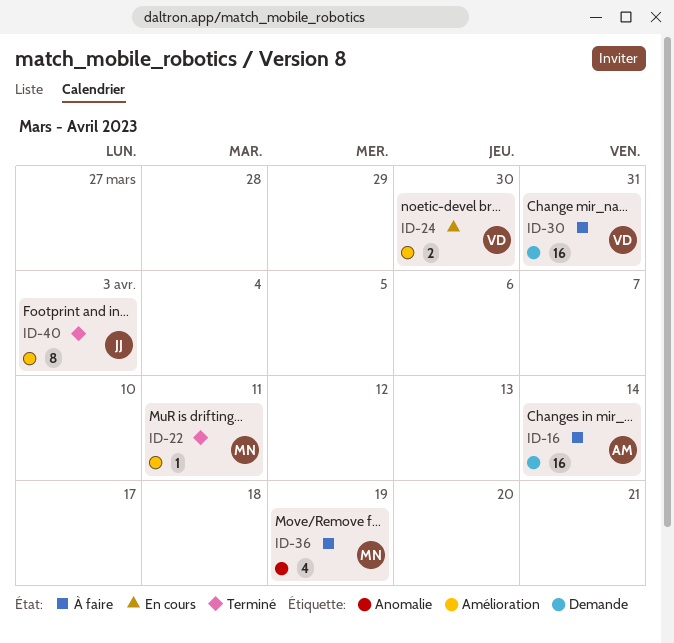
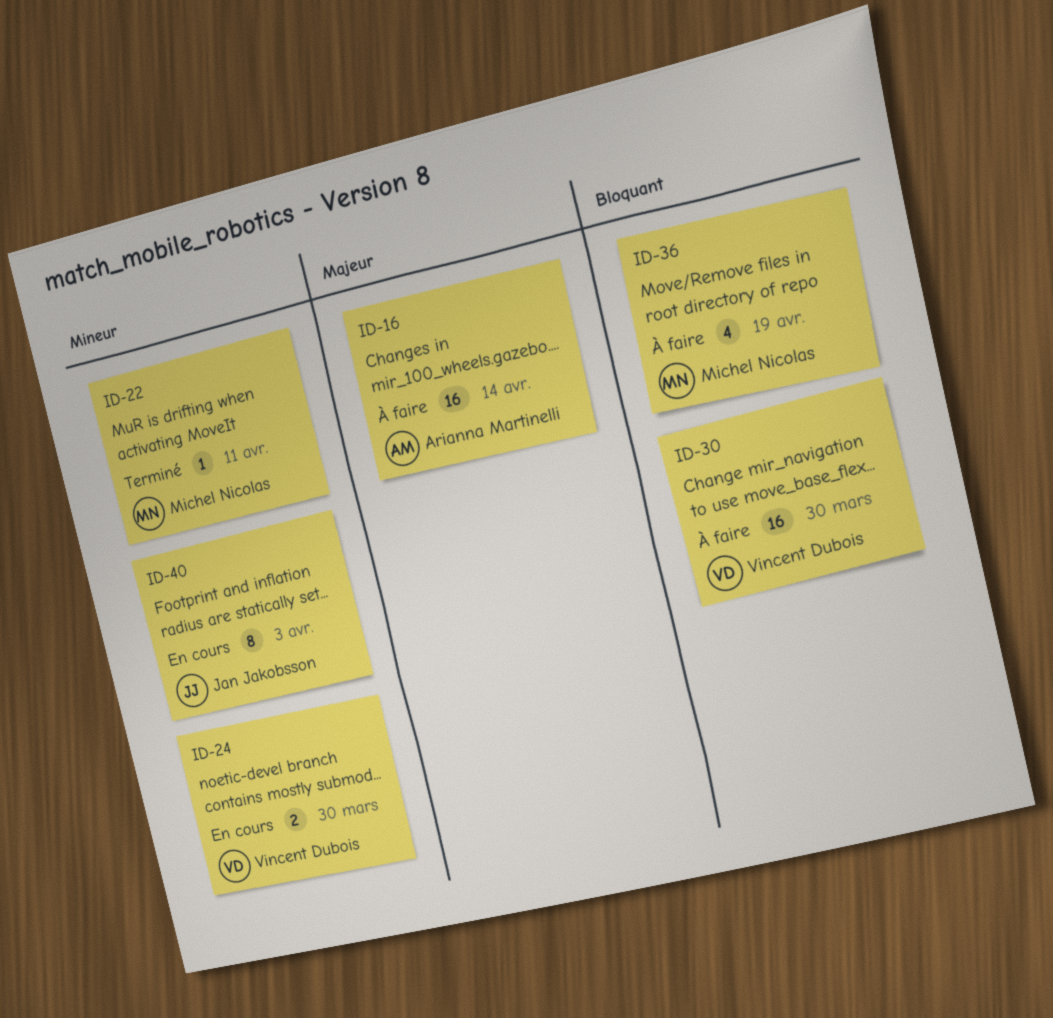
ID-30, due: Mar 31 -> Mar 30
ID-40, status: Terminé -> En cours

